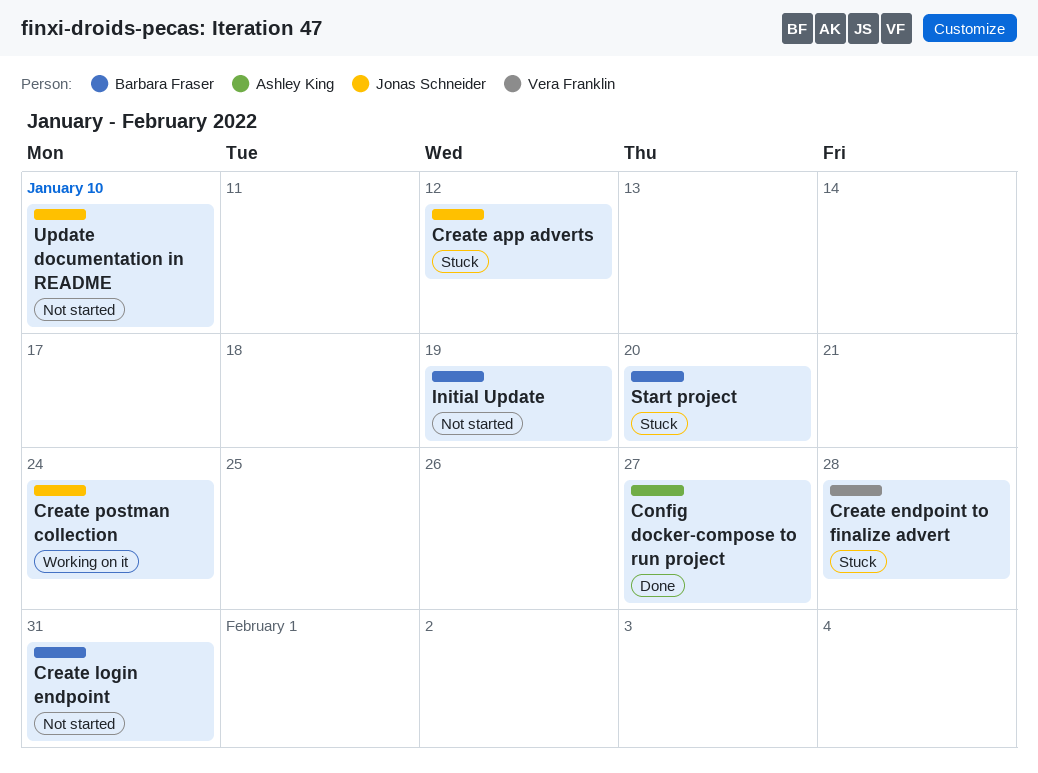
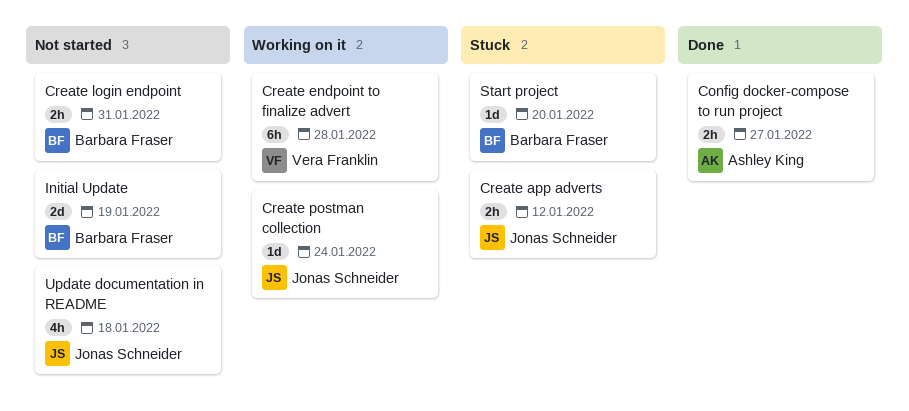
Create endpoint to finalize advert, status: Stuck -> Working on it
Update documentation in README, due: Jan 10 -> Jan 18

